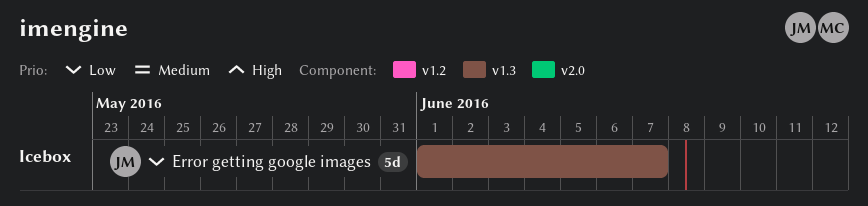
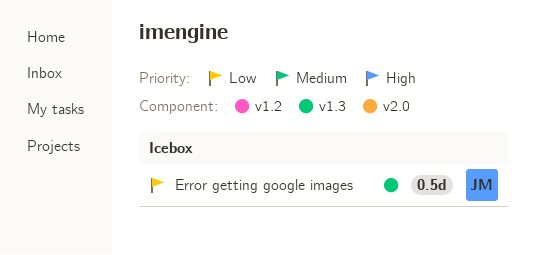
Error getting google images, estimate: 5d -> 0.5d

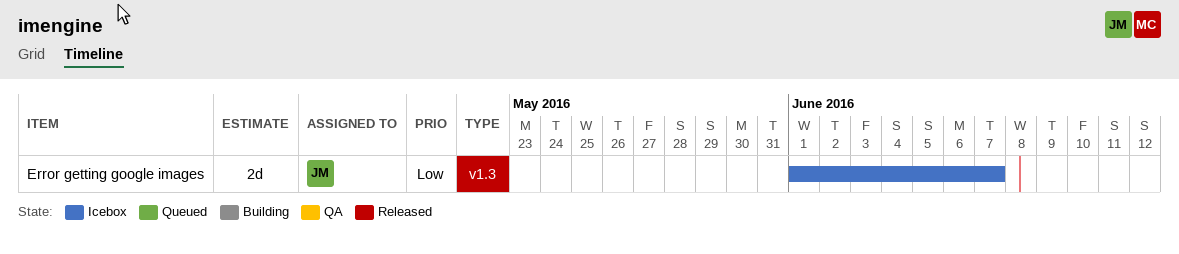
Error getting google images, estimate: 0.5d -> 2d

